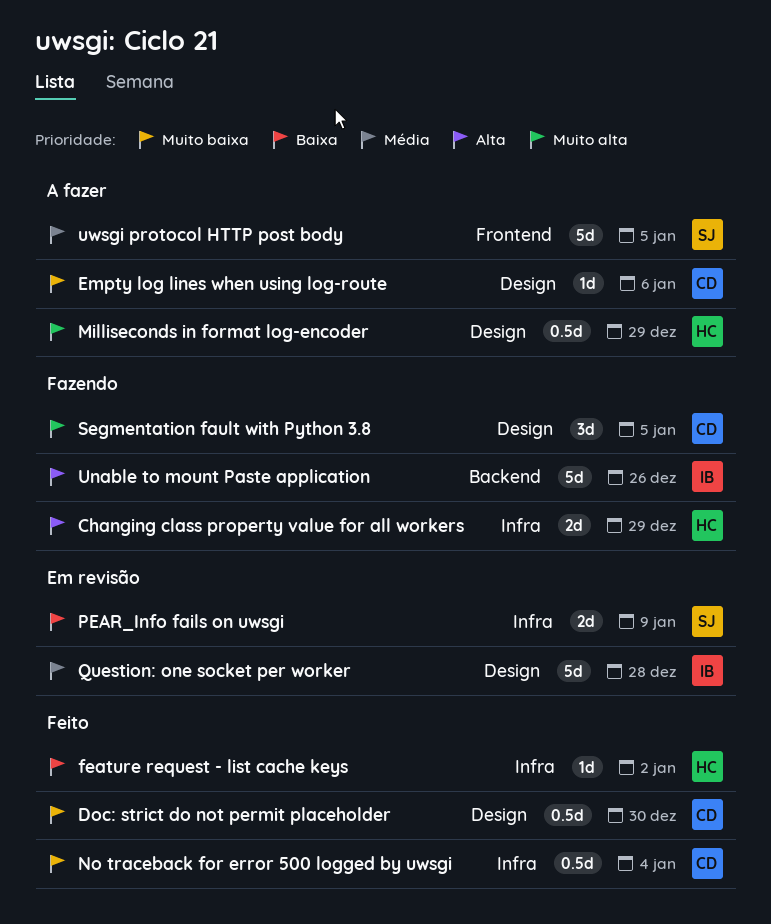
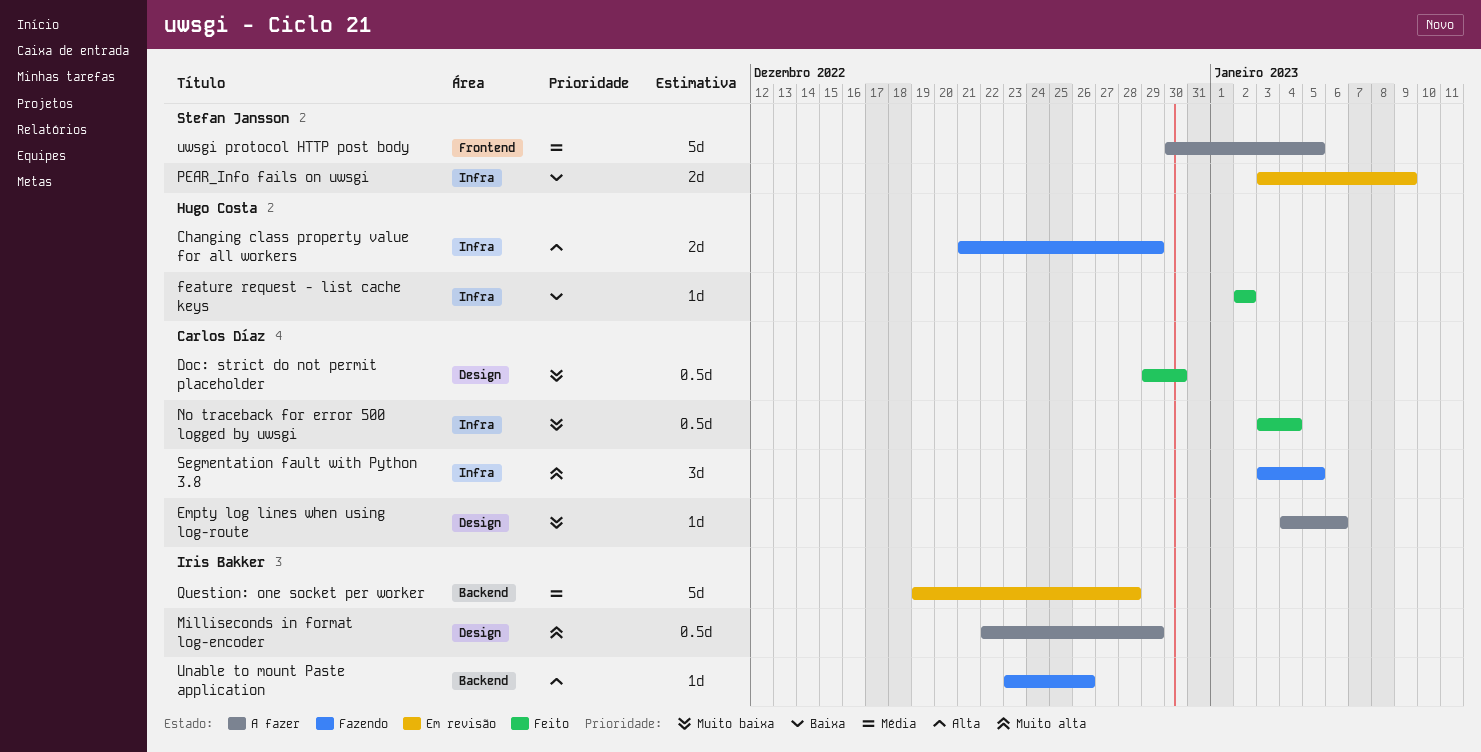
Milliseconds in format log-encoder, owner: Hugo Costa -> Iris Bakker
Question: one socket per worker, label: Design -> Backend
Segmentation fault with Python 3.8, label: Design -> Infra
Unable to mount Paste application, estimate: 5d -> 1d

